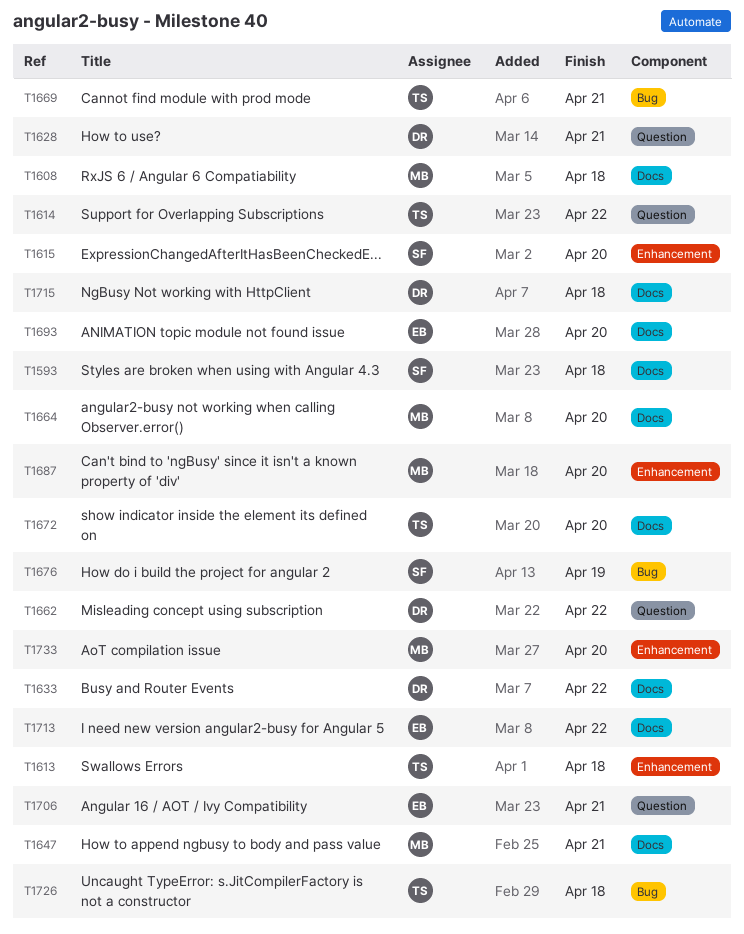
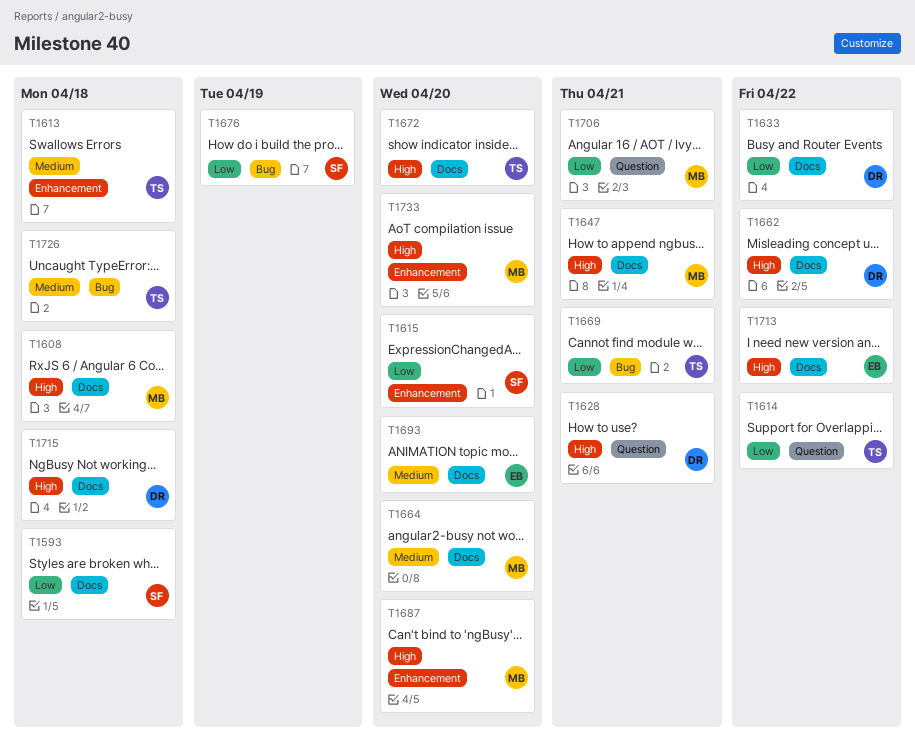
T1662, label: Question -> Docs
T1706, owner: EB -> MB

